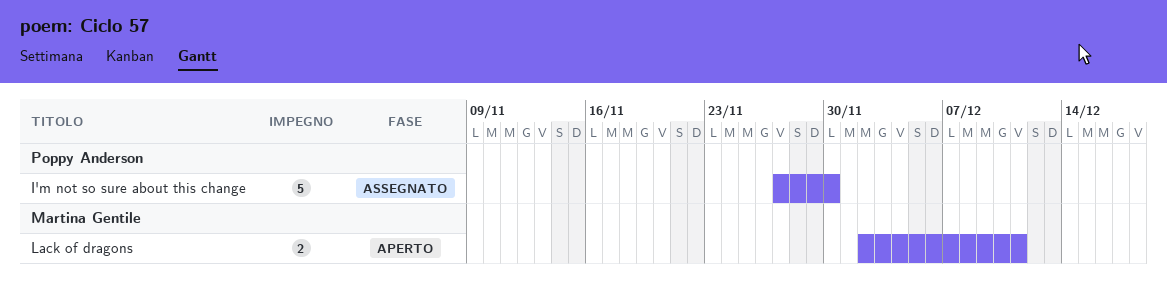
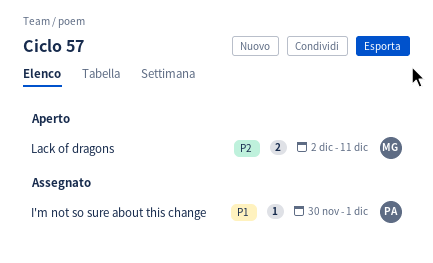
I'm not so sure about this change, estimate: 5 -> 1
I'm not so sure about this change, start: Nov 27 -> Nov 30
I'm not so sure about this change, due: Nov 30 -> Dec 1

